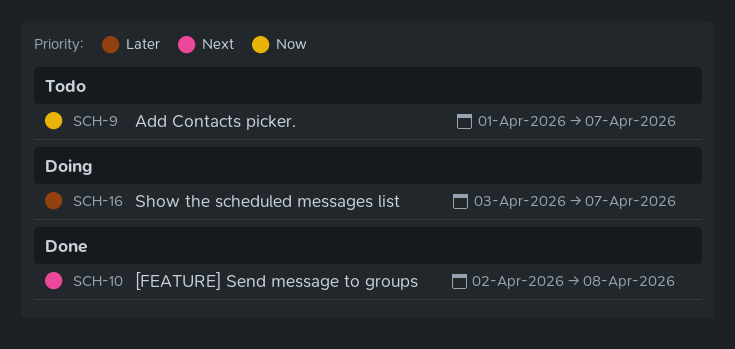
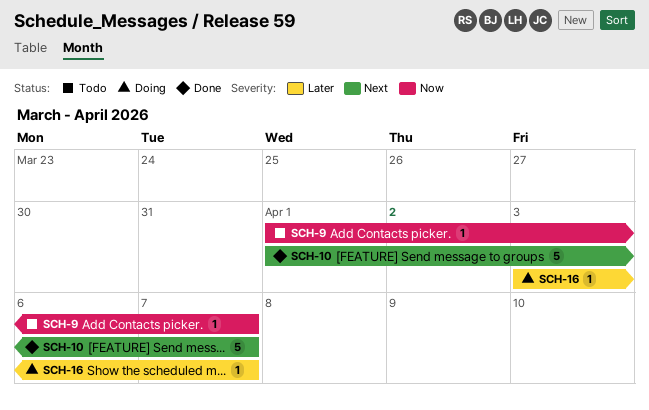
SCH-10, start: Apr 2 -> Apr 1
SCH-10, due: Apr 8 -> Apr 7

